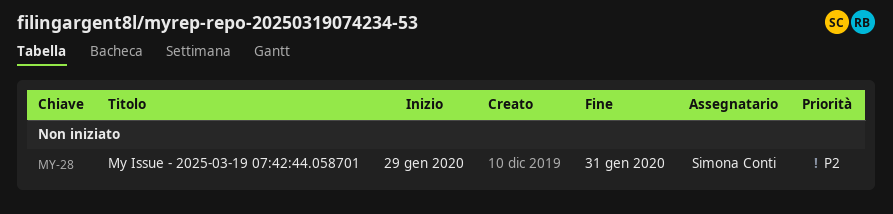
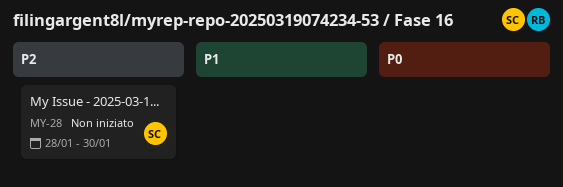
MY-28, start: Jan 29 -> Jan 28
MY-28, due: Jan 31 -> Jan 30

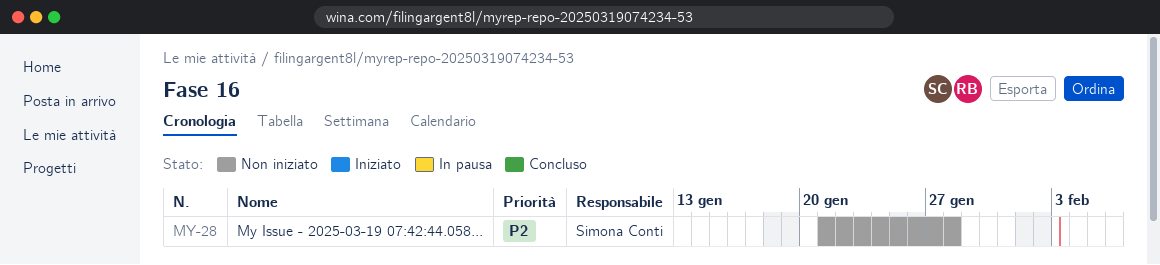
MY-28, start: Jan 28 -> Jan 21
MY-28, due: Jan 30 -> Jan 28

